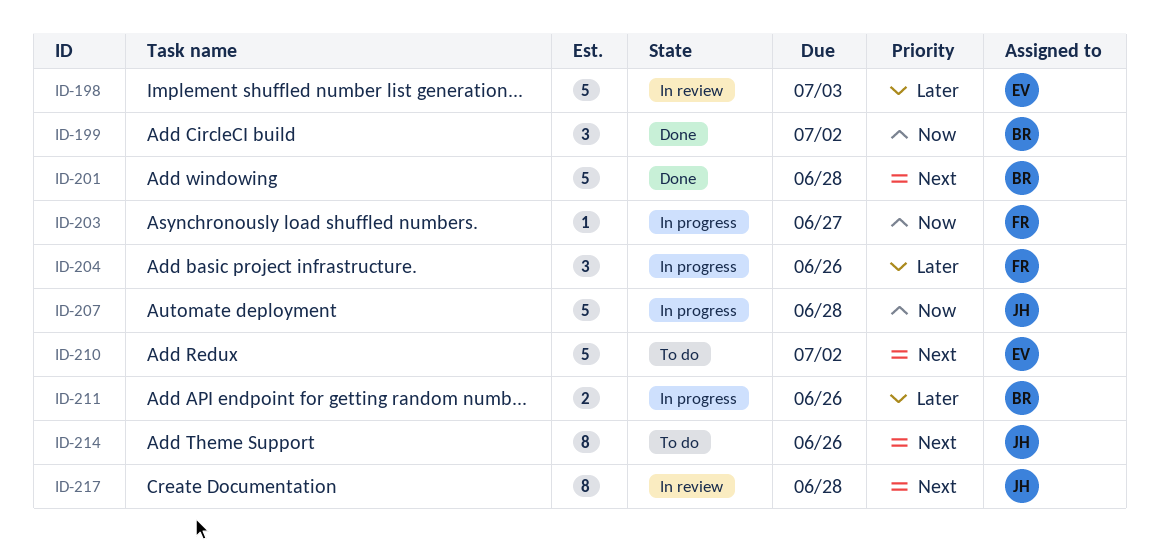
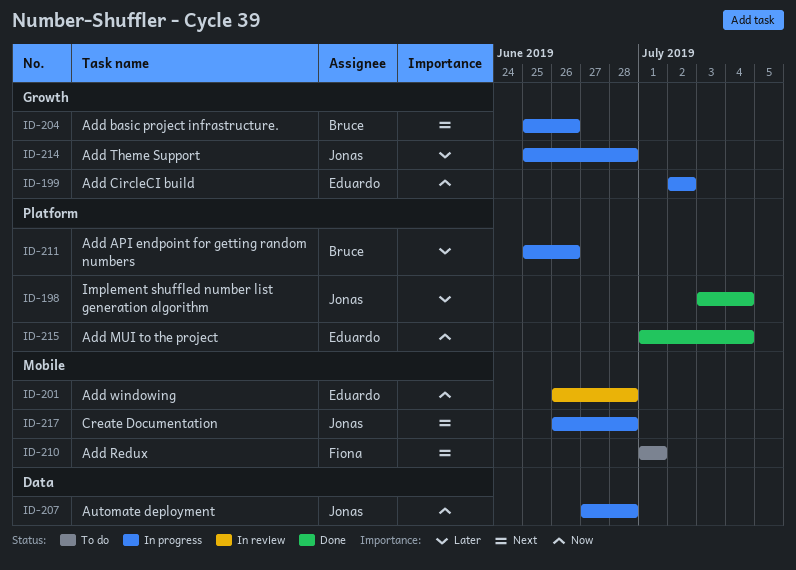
ID-198, status: In review -> Done
ID-198, owner: Eduardo -> Jonas
ID-198, due: Jul 3 -> Jul 4
ID-199, status: Done -> In progress
ID-199, owner: Bruce -> Eduardo
ID-201, status: Done -> In review
ID-201, owner: Bruce -> Eduardo
ID-201, priority: Next -> Now
ID-203: present -> none
ID-204, owner: Fiona -> Bruce
ID-204, priority: Later -> Next
ID-210, owner: Eduardo -> Fiona
ID-210, due: Jul 2 -> Jul 1
ID-214, status: To do -> In progress
ID-214, priority: Next -> Later
ID-214, due: Jun 26 -> Jun 28
ID-215: none -> present
ID-217, status: In review -> In progress

